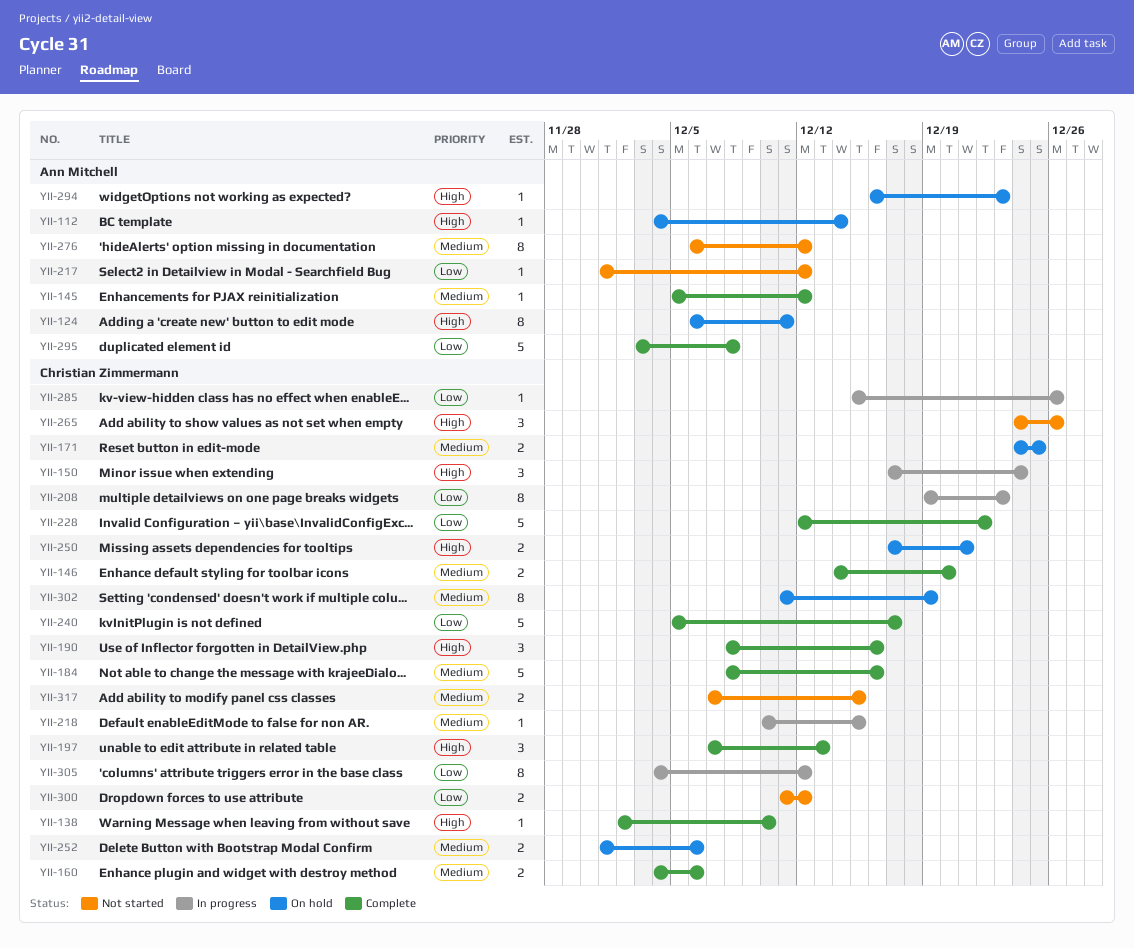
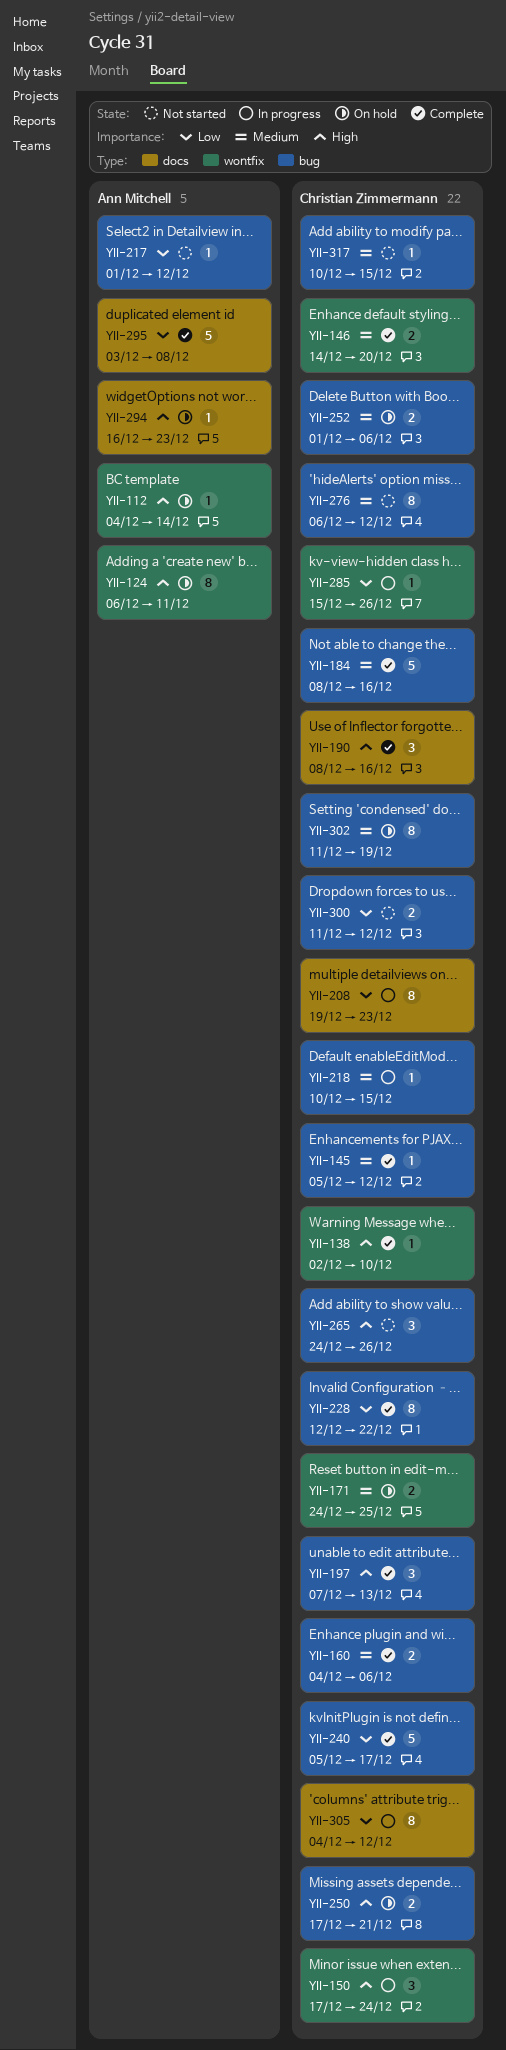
YII-145, owner: Ann Mitchell -> Christian Zimmermann
YII-228, estimate: 5 -> 8
YII-276, owner: Ann Mitchell -> Christian Zimmermann
YII-317, estimate: 2 -> 1
YII-317, start: Dec 7 -> Dec 10

